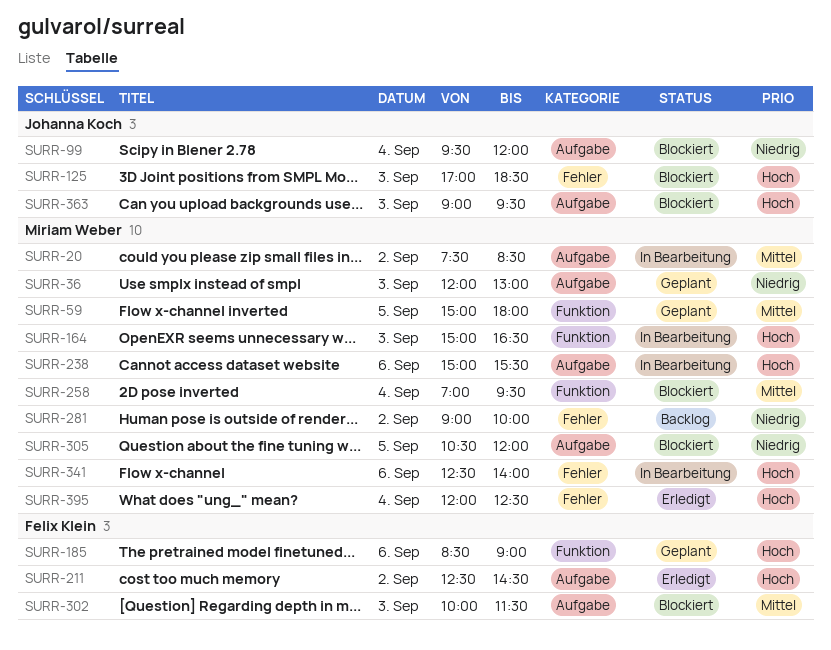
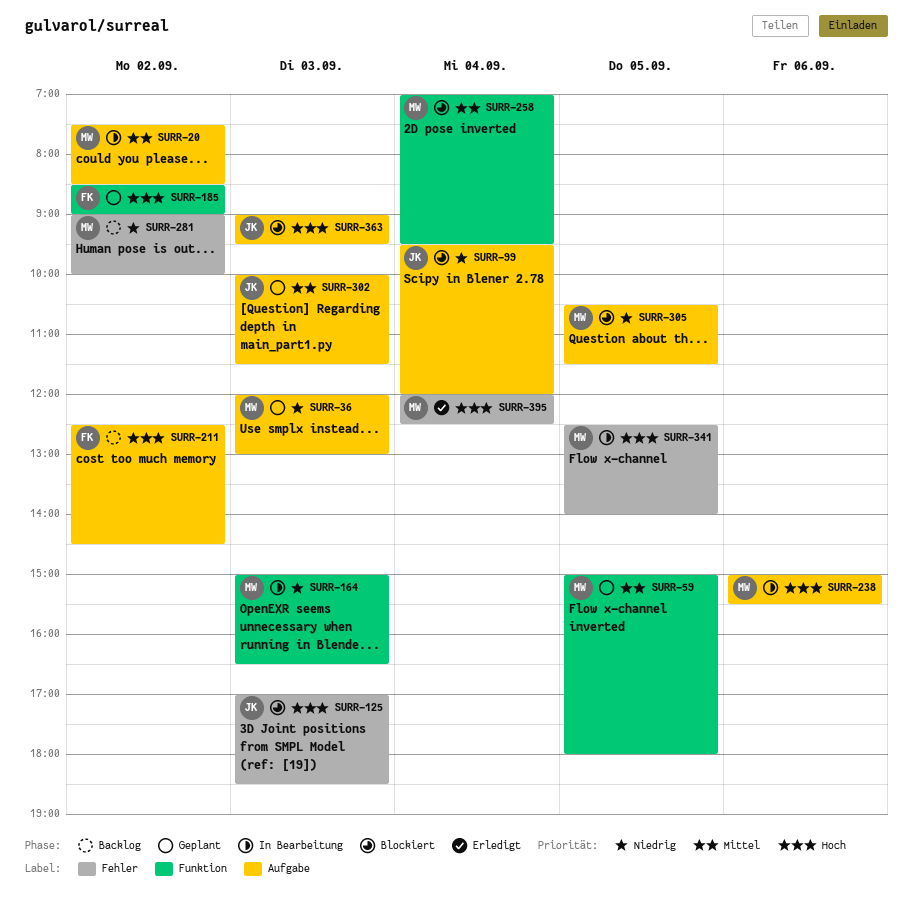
SURR-164, priority: Hoch -> Niedrig
SURR-185, day: Sep 6 -> Sep 2
SURR-211, status: Erledigt -> Backlog
SURR-302, status: Blockiert -> Geplant
SURR-302, owner: Felix Klein -> Johanna Koch
SURR-305, ends: 12:00 -> 11:30
SURR-341, day: Sep 6 -> Sep 5

